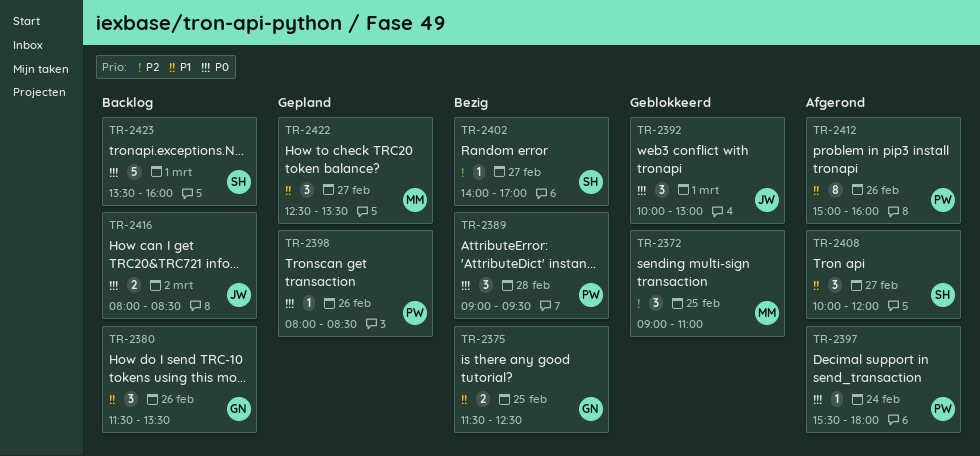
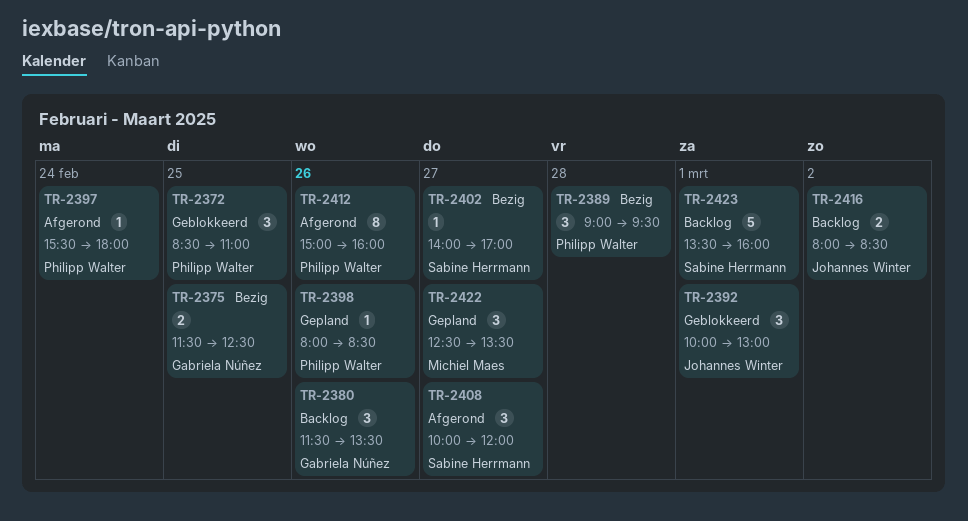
TR-2372, owner: Michiel Maes -> Philipp Walter
TR-2372, begins: 09:00 -> 08:30

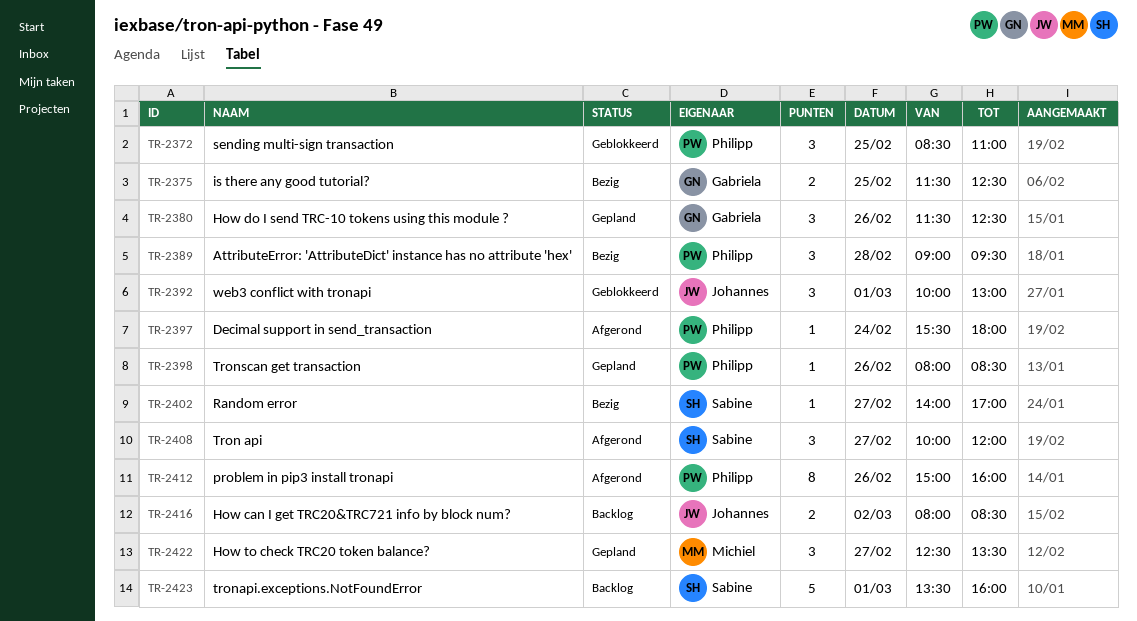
TR-2380, status: Backlog -> Gepland
TR-2380, ends: 13:30 -> 12:30

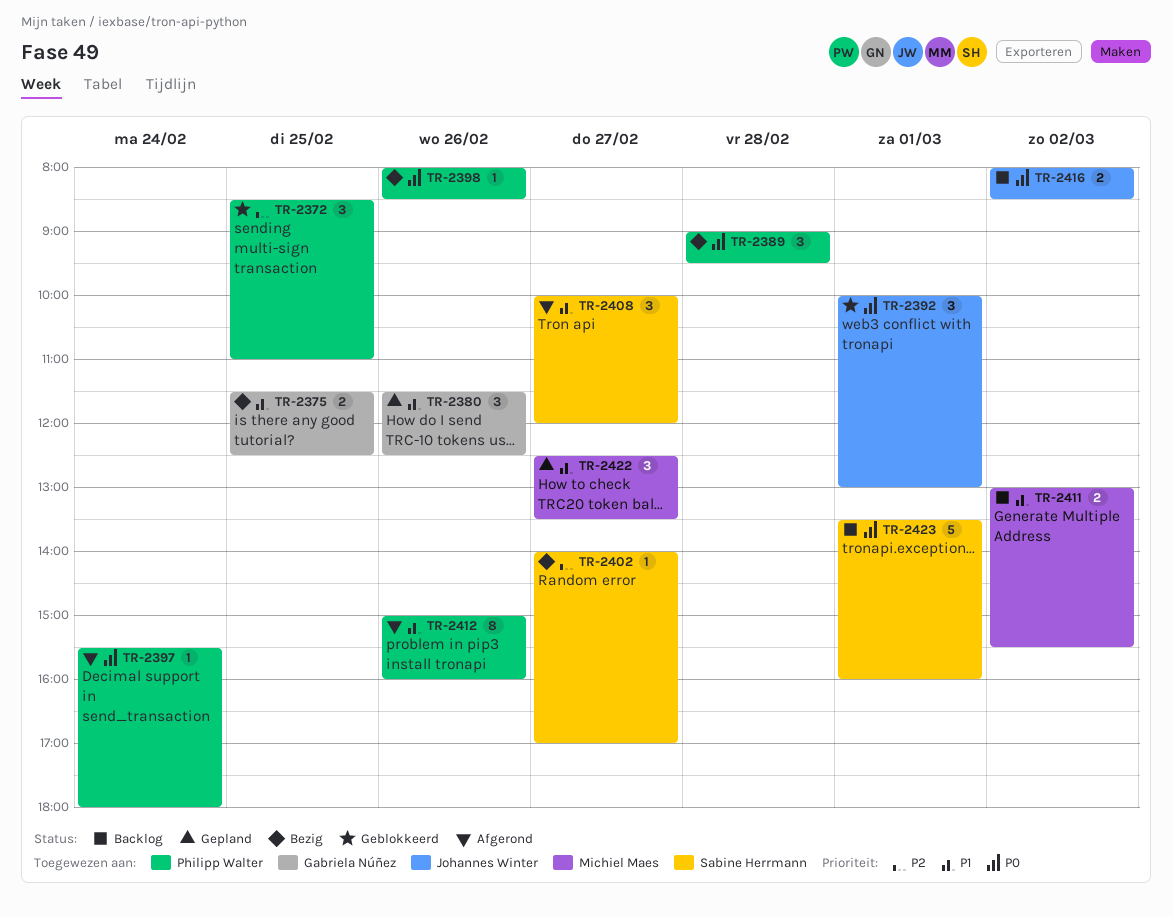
TR-2398, status: Gepland -> Bezig
TR-2411: none -> present

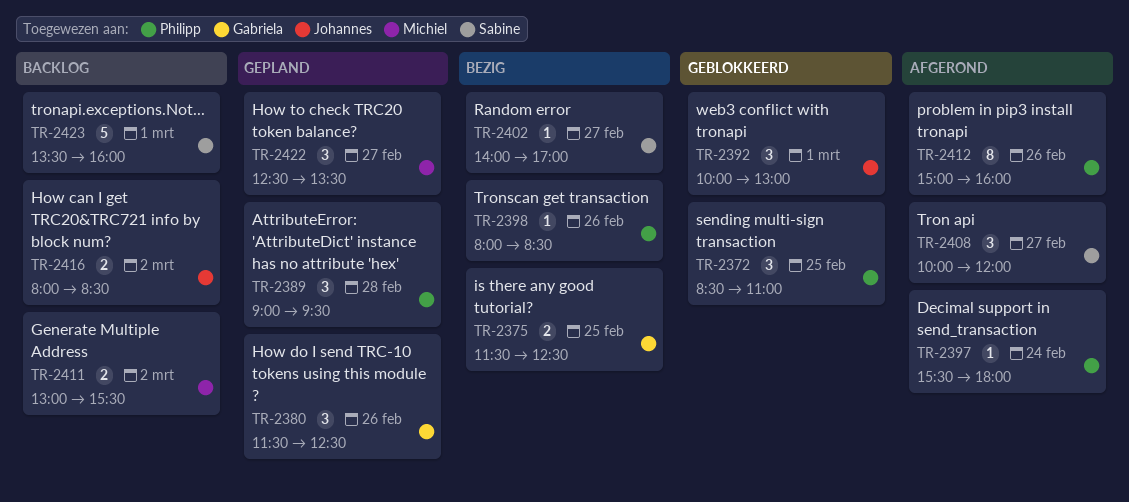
TR-2389, status: Bezig -> Gepland

